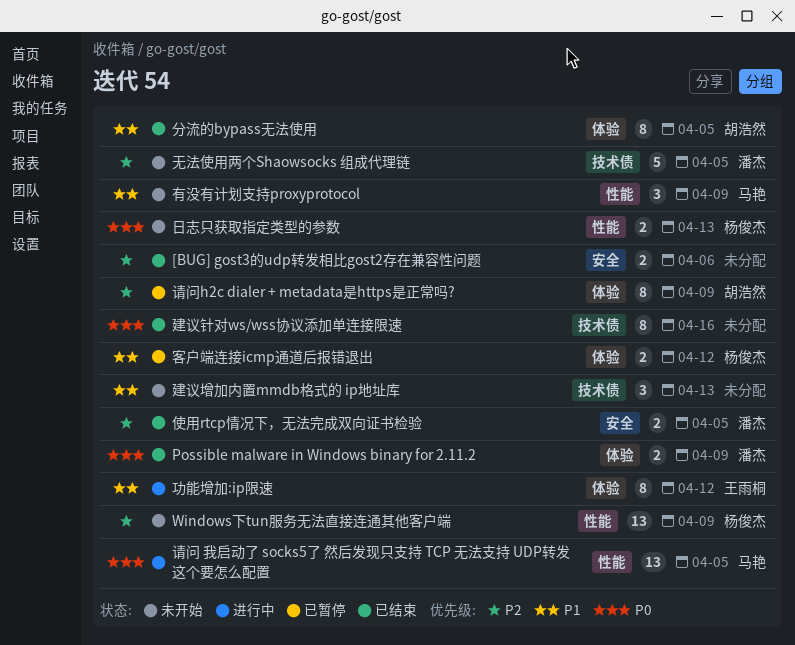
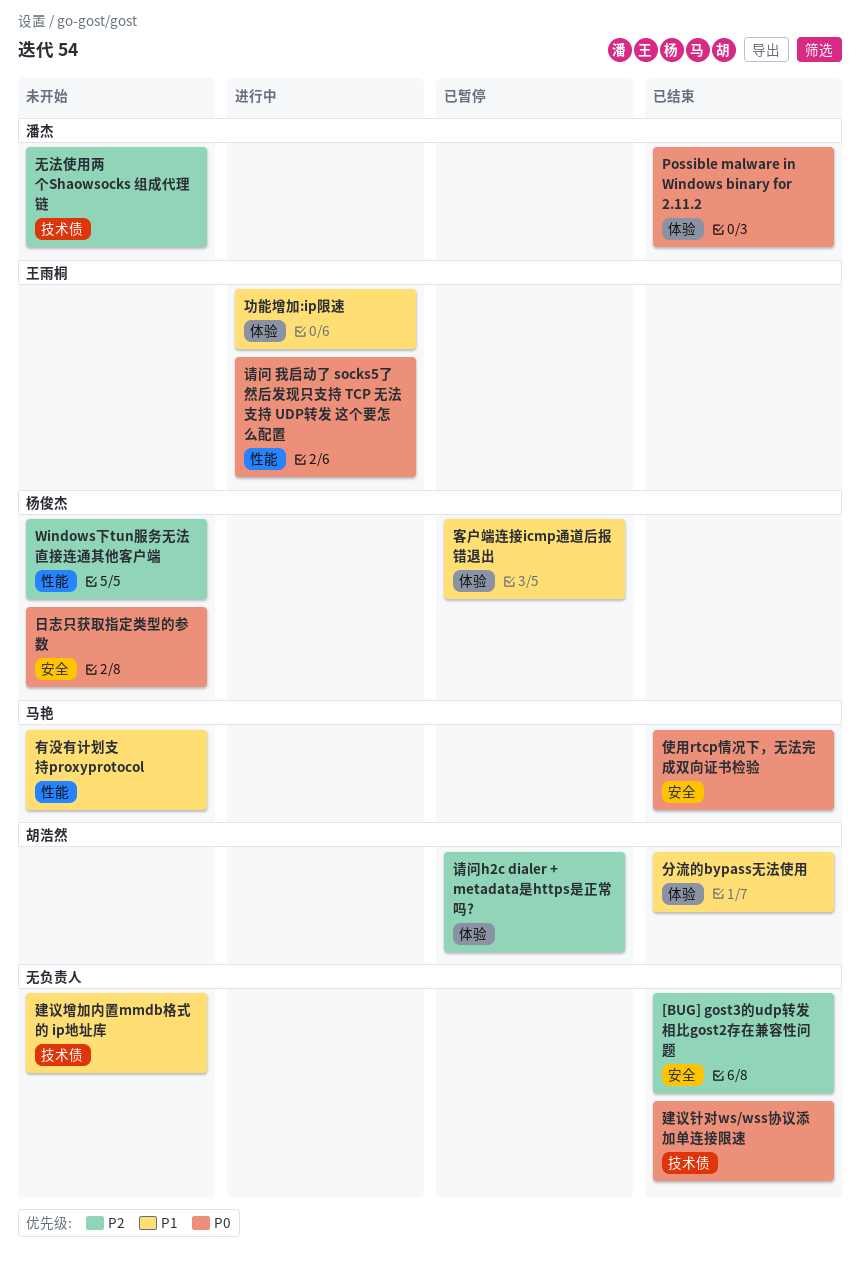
使用rtcp情况下，无法完成双向证书检验, owner: 潘杰 -> 马艳
使用rtcp情况下，无法完成双向证书检验, priority: P2 -> P0
日志只获取指定类型的参数, label: 性能 -> 安全
请问 我启动了 socks5了 然后发现只支持 TCP 无法支持 UDP转发 这个要怎么配置, owner: 马艳 -> 王雨桐

